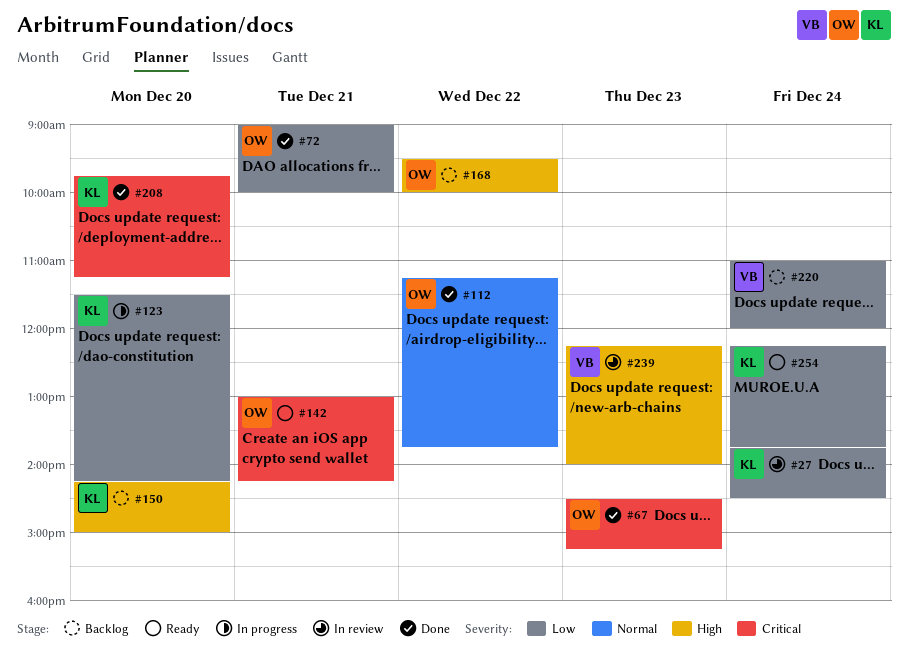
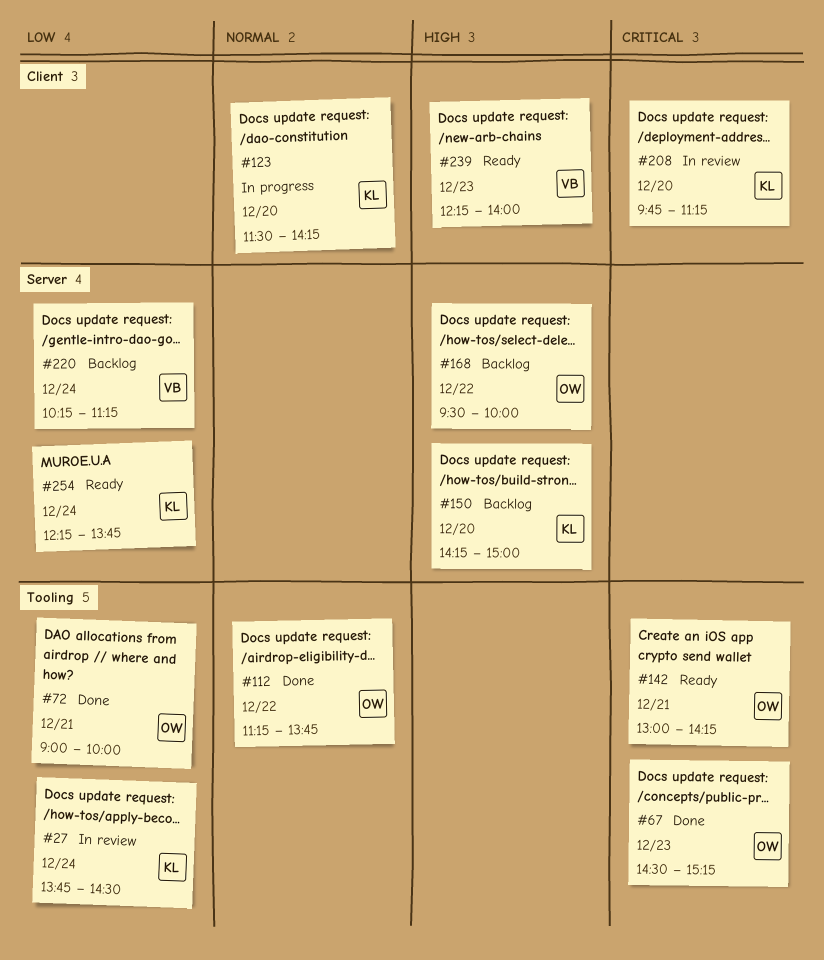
#123, priority: Low -> Normal
#208, status: Done -> In review
#220, begins: 11:00 -> 10:15
#220, ends: 12:00 -> 11:15
#239, status: In review -> Ready

